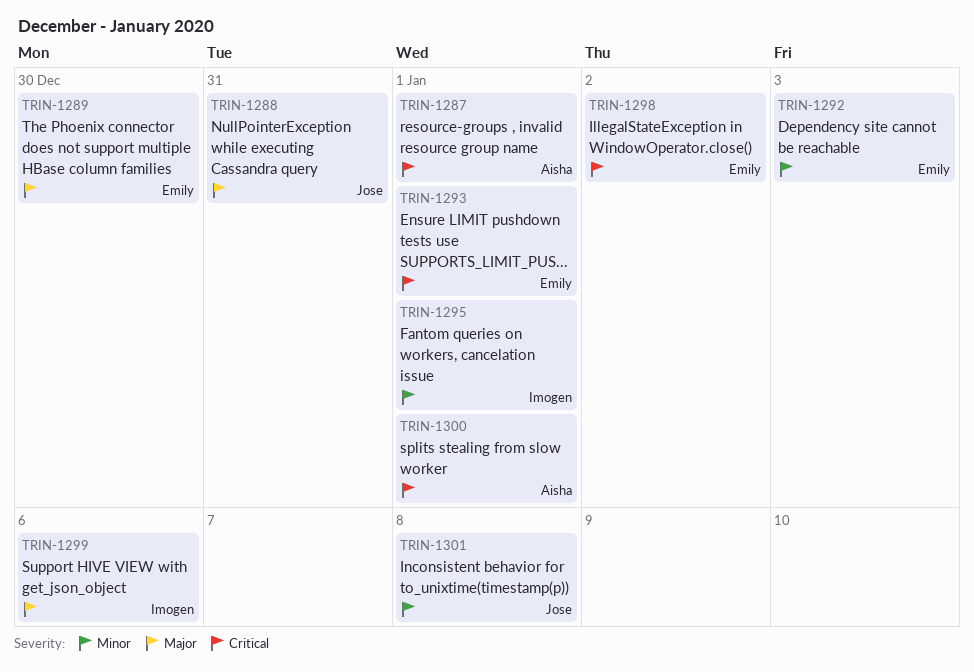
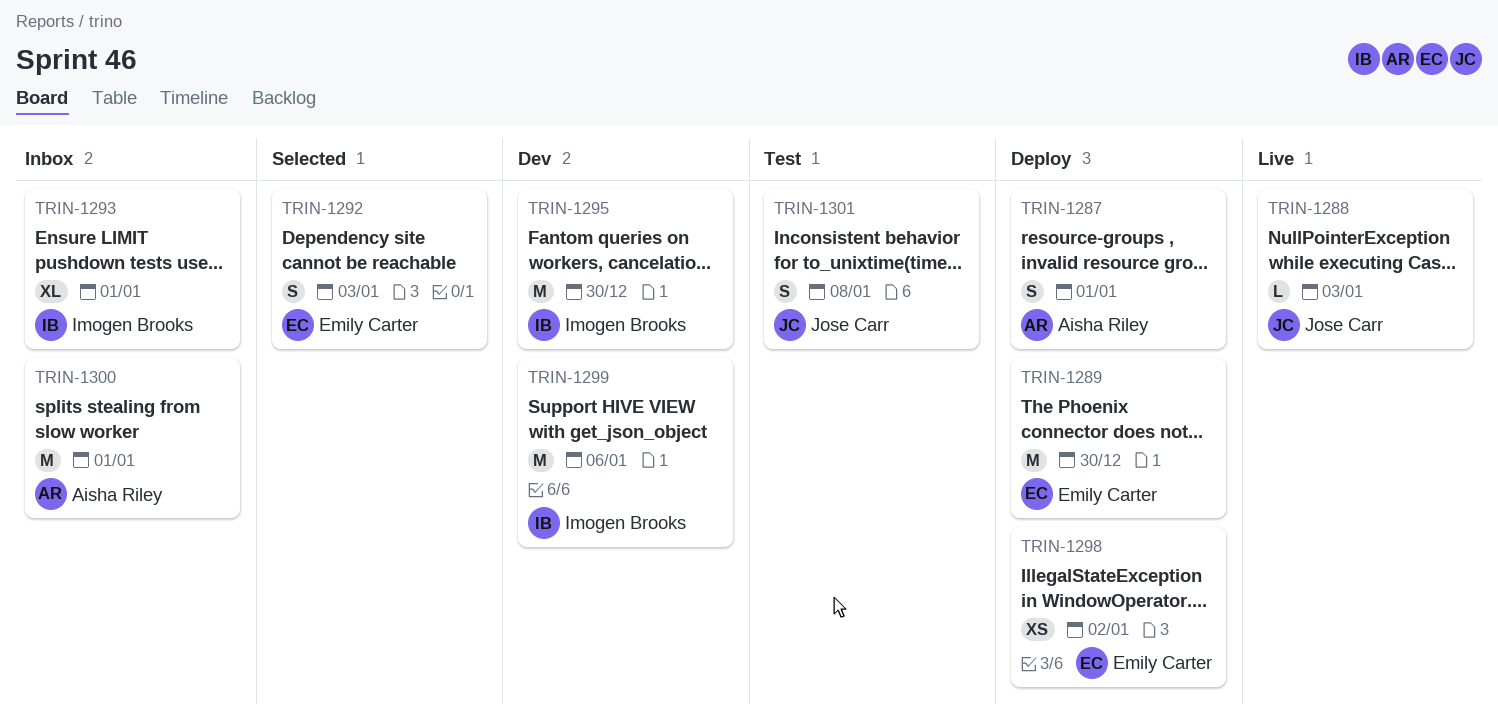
TRIN-1288, due: Dec 31 -> Jan 3
TRIN-1293, owner: Emily Carter -> Imogen Brooks
TRIN-1295, due: Jan 1 -> Dec 30

